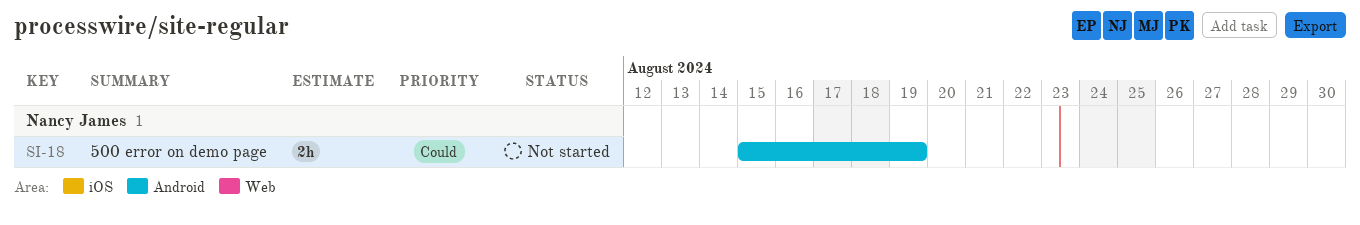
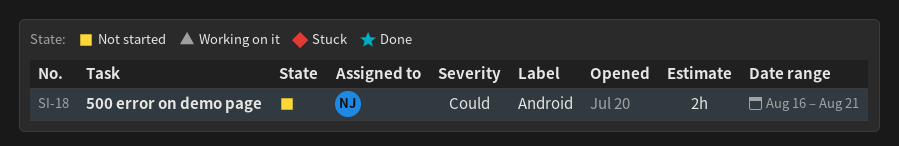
SI-18, start: Aug 15 -> Aug 16
SI-18, due: Aug 19 -> Aug 21

